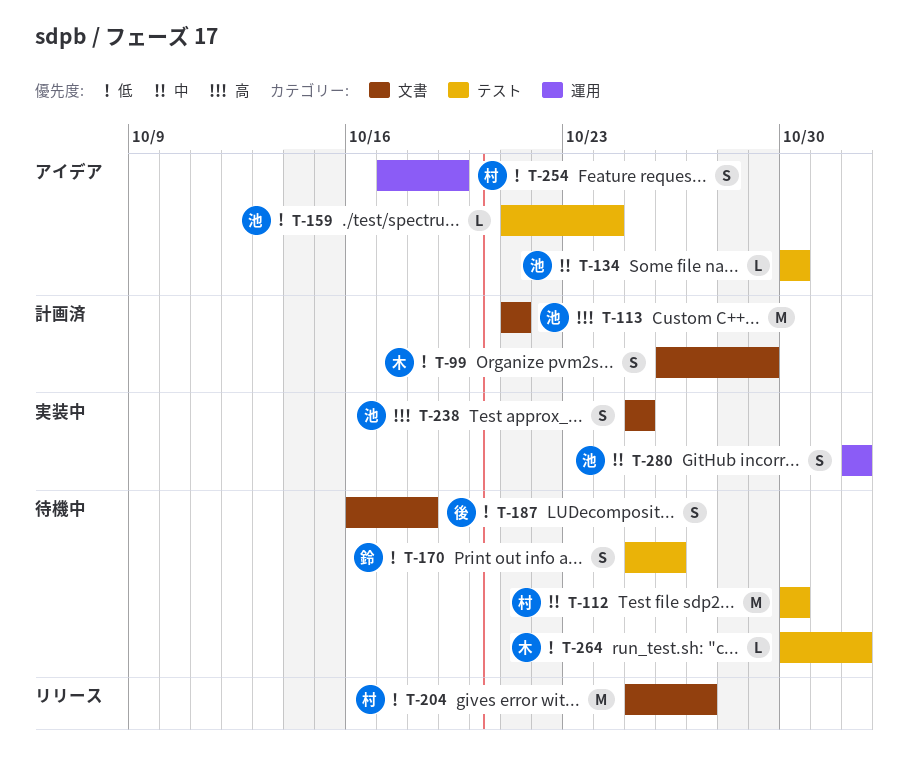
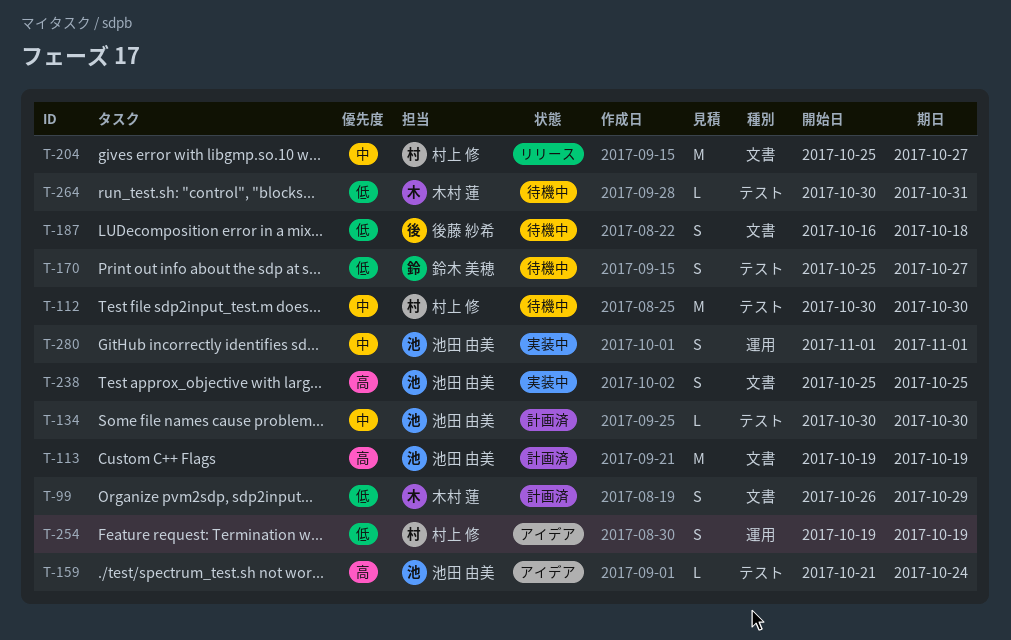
T-113, start: Oct 21 -> Oct 19
T-113, due: Oct 21 -> Oct 19
T-134, status: アイデア -> 計画済
T-159, priority: 低 -> 高
T-170, due: Oct 26 -> Oct 27
T-204, priority: 低 -> 中
T-254, start: Oct 17 -> Oct 19
T-264, due: Nov 1 -> Oct 31

